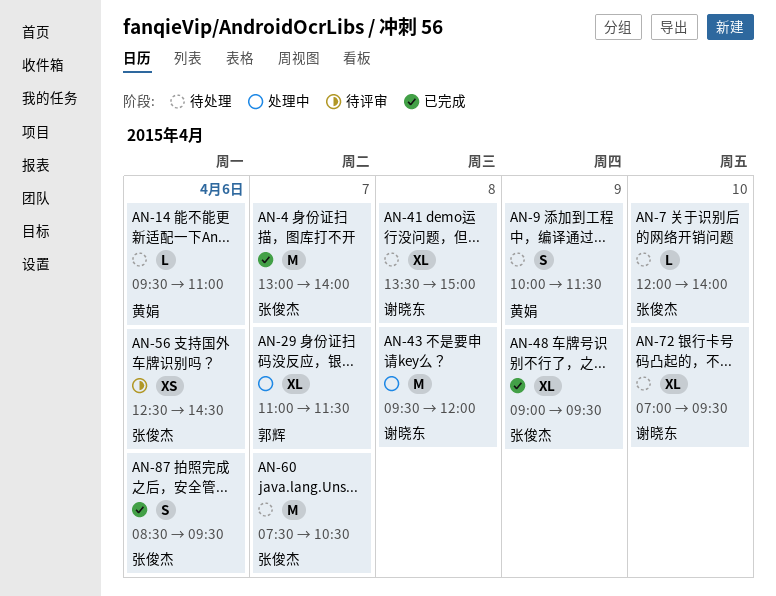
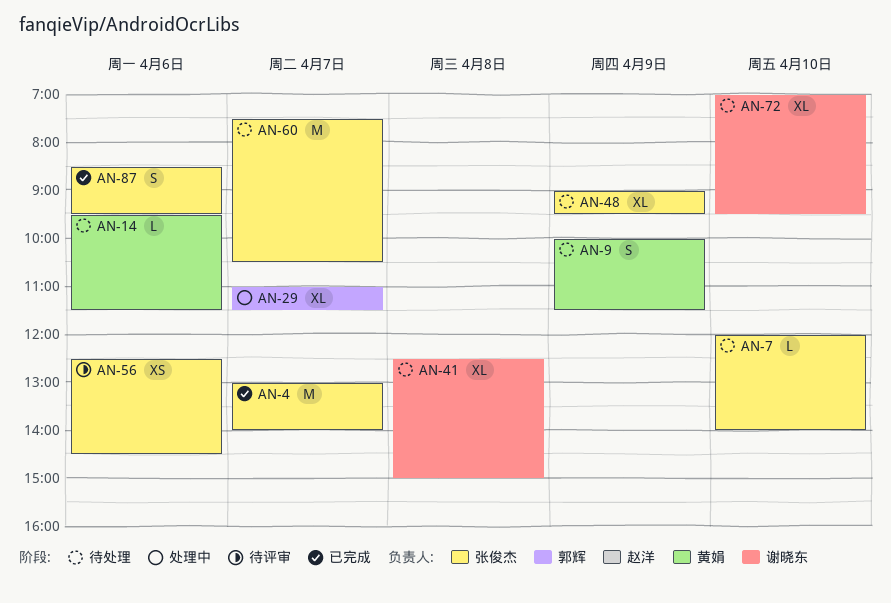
AN-14, ends: 11:00 -> 11:30
AN-41, begins: 13:30 -> 12:30
AN-43: present -> none
AN-48, status: 已完成 -> 待处理

